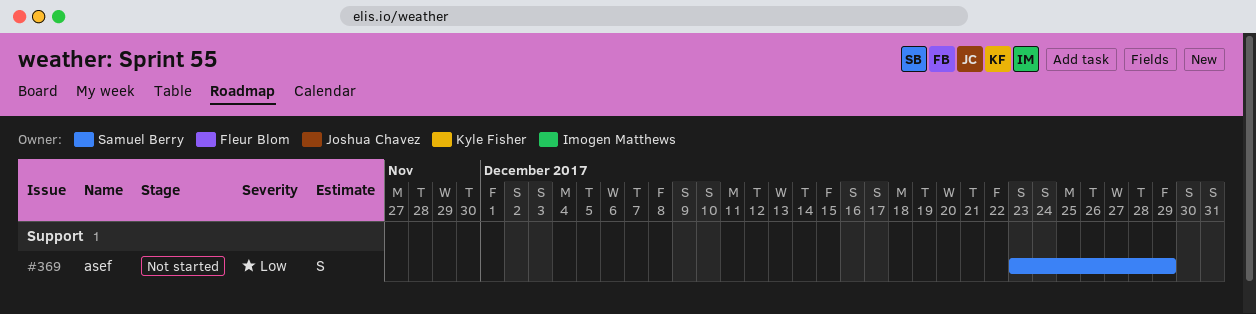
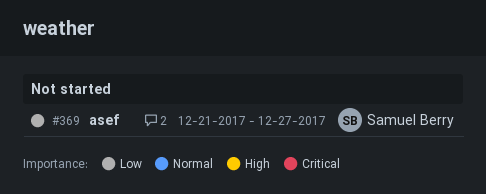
#369, start: Dec 23 -> Dec 21
#369, due: Dec 29 -> Dec 27

